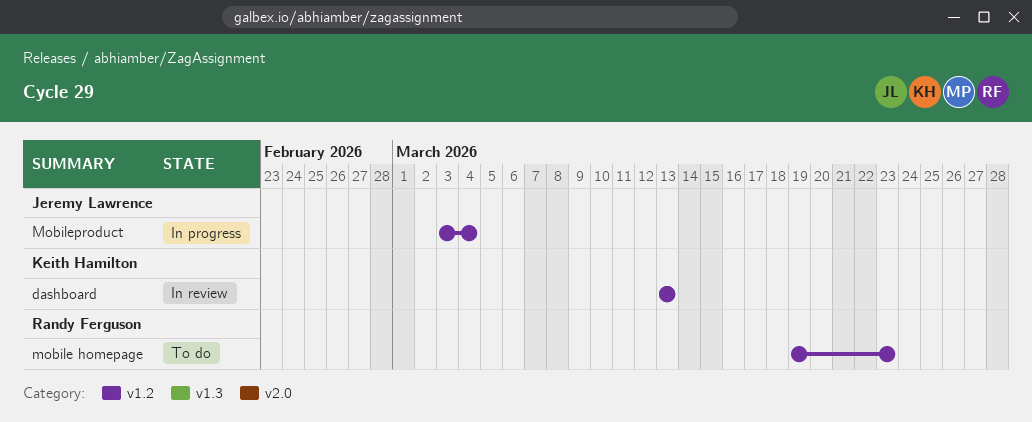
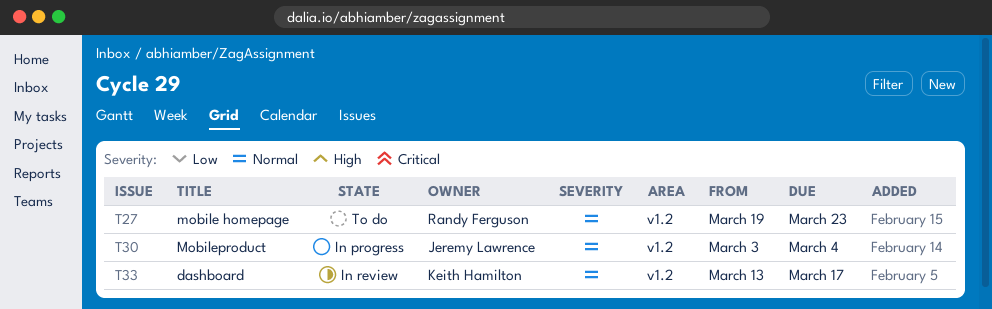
dashboard, due: Mar 13 -> Mar 17

